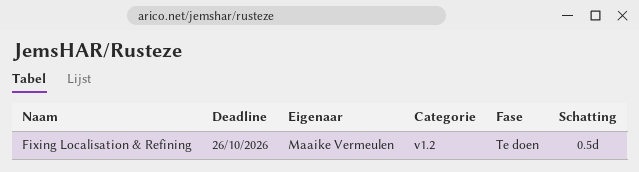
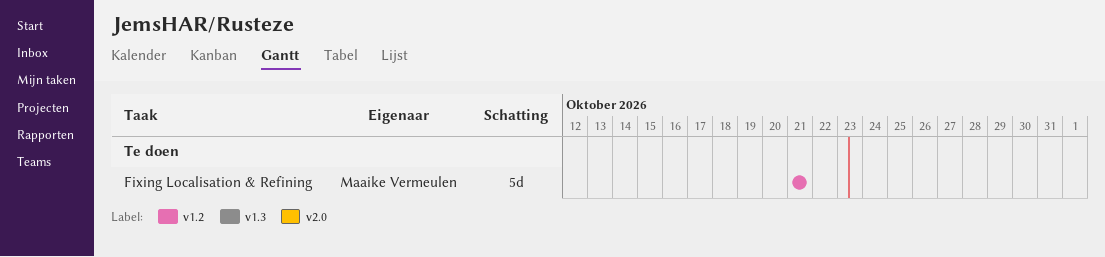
Fixing Localisation & Refining, estimate: 0.5d -> 5d
Fixing Localisation & Refining, due: Oct 26 -> Oct 21

